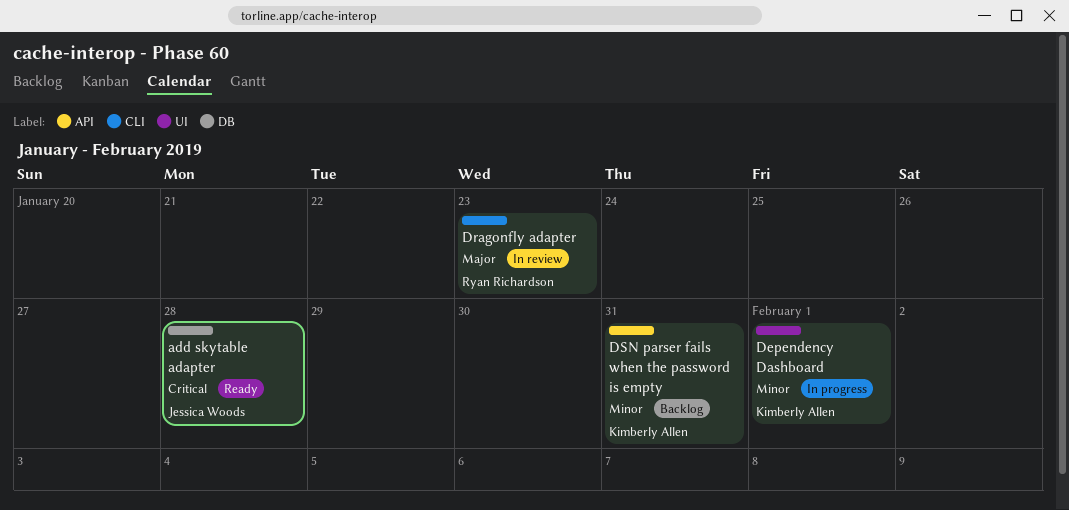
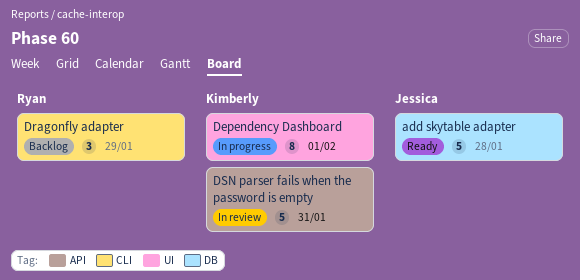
Dragonfly adapter, status: In review -> Backlog
Dragonfly adapter, due: Jan 23 -> Jan 29
DSN parser fails when the password is empty, status: Backlog -> In review

